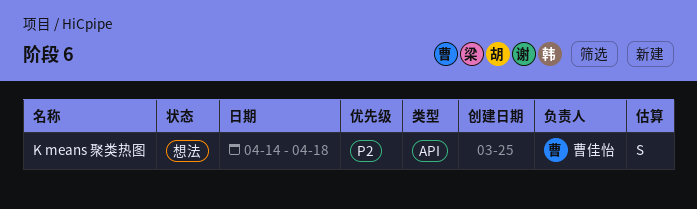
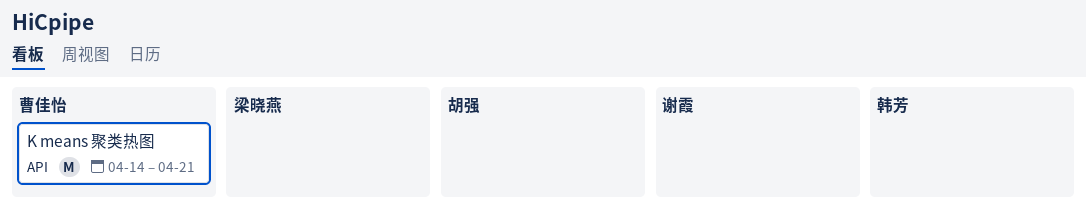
K means 聚类热图, estimate: S -> M
K means 聚类热图, due: Apr 18 -> Apr 21

